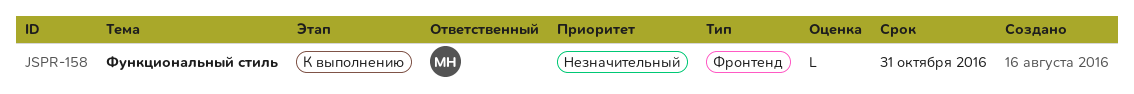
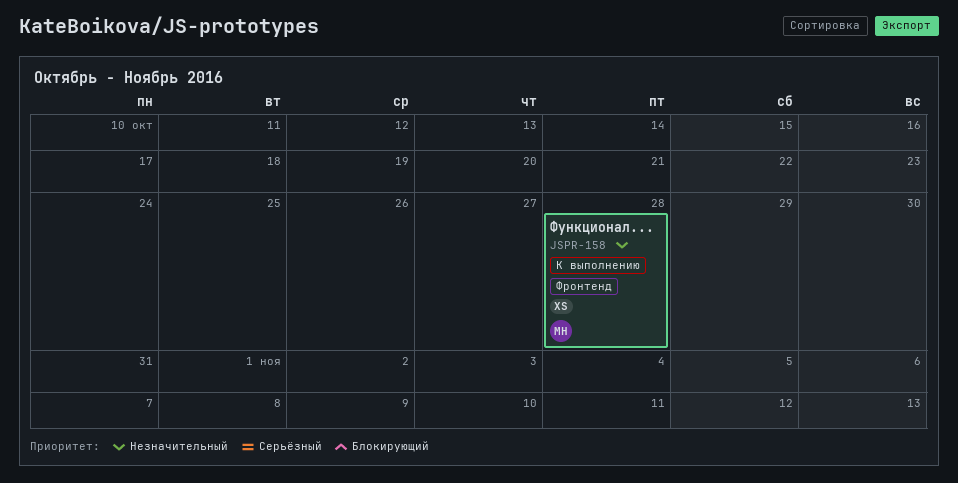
JSPR-158, estimate: L -> XS
JSPR-158, due: Oct 31 -> Oct 28

